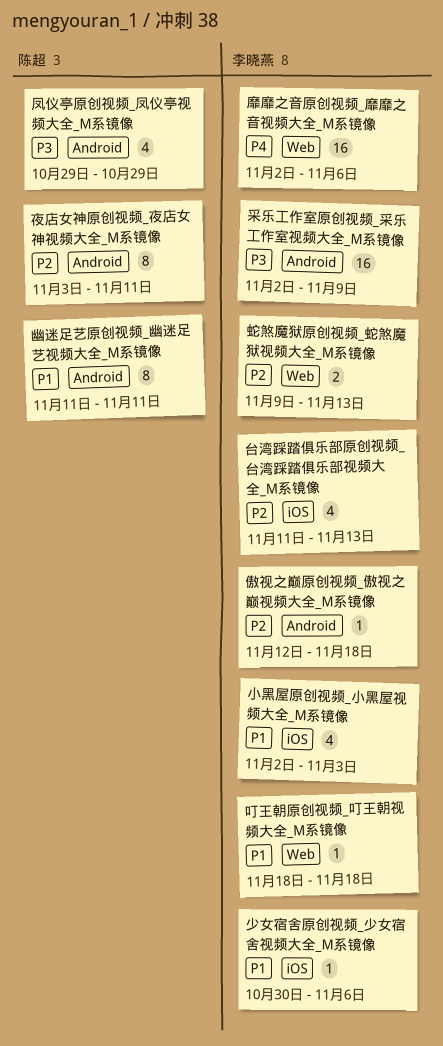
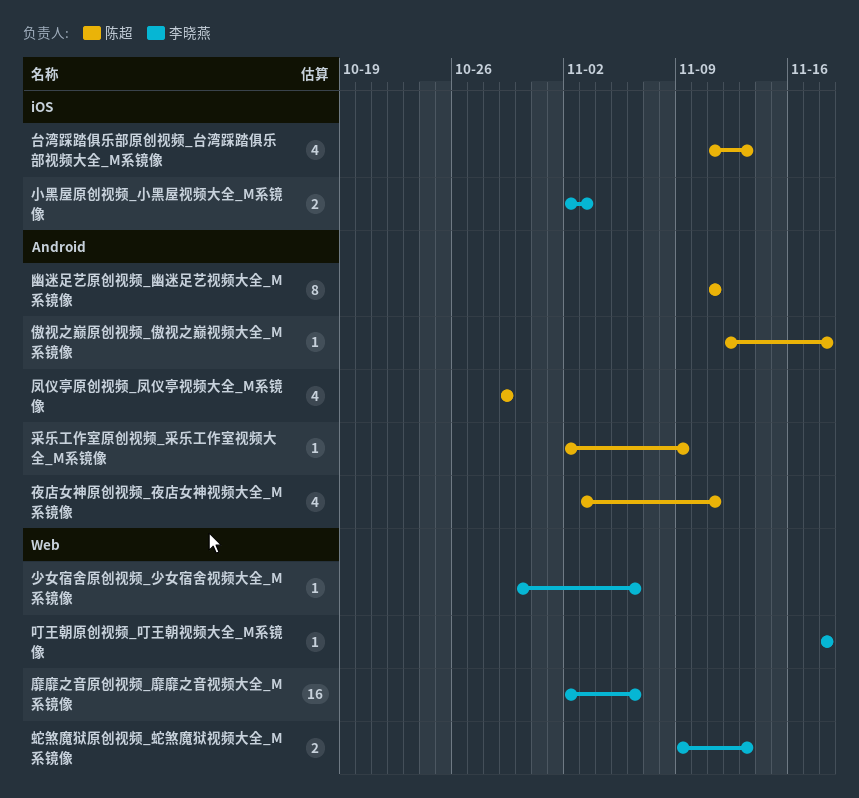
傲视之巅原创视频_傲视之巅视频大全_M系镜像, owner: 李晓燕 -> 陈超
台湾踩踏俱乐部原创视频_台湾踩踏俱乐部视频大全_M系镜像, owner: 李晓燕 -> 陈超
夜店女神原创视频_夜店女神视频大全_M系镜像, estimate: 8 -> 4
小黑屋原创视频_小黑屋视频大全_M系镜像, estimate: 4 -> 2
少女宿舍原创视频_少女宿舍视频大全_M系镜像, label: iOS -> Web
采乐工作室原创视频_采乐工作室视频大全_M系镜像, owner: 李晓燕 -> 陈超
采乐工作室原创视频_采乐工作室视频大全_M系镜像, estimate: 16 -> 1

